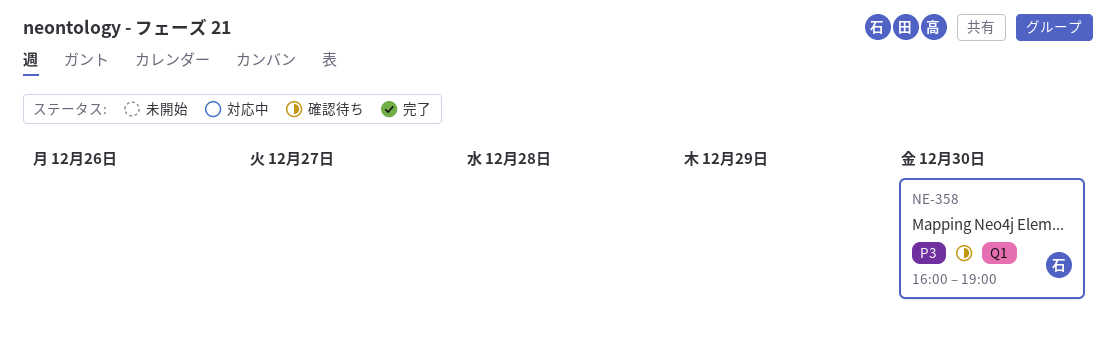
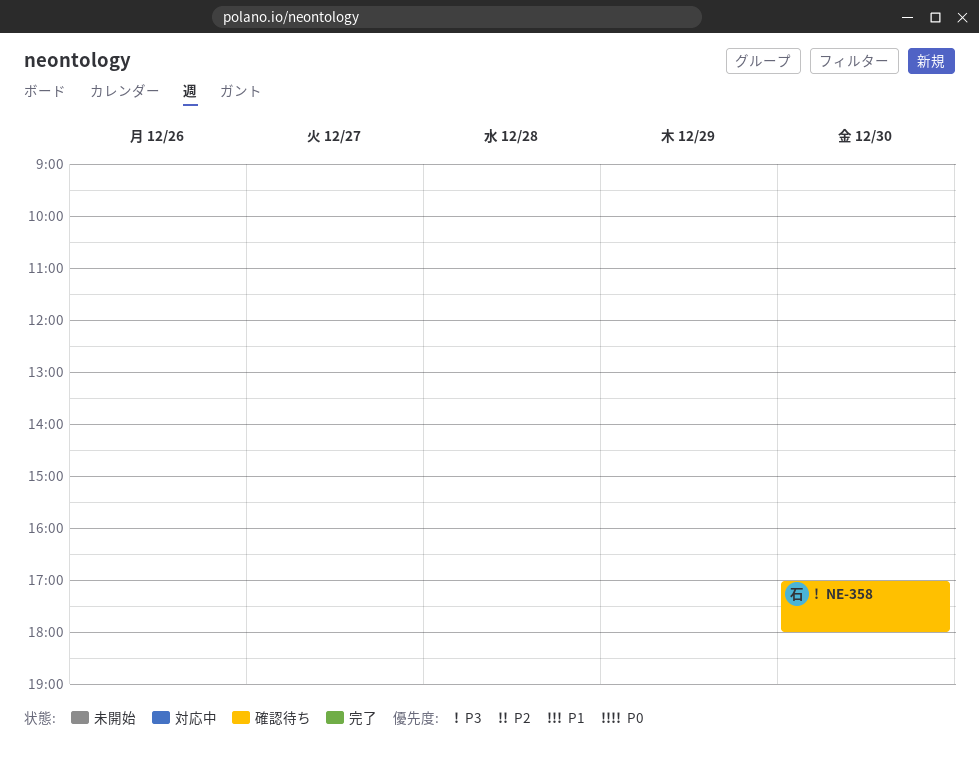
NE-358, begins: 16:00 -> 17:00
NE-358, ends: 19:00 -> 18:00

